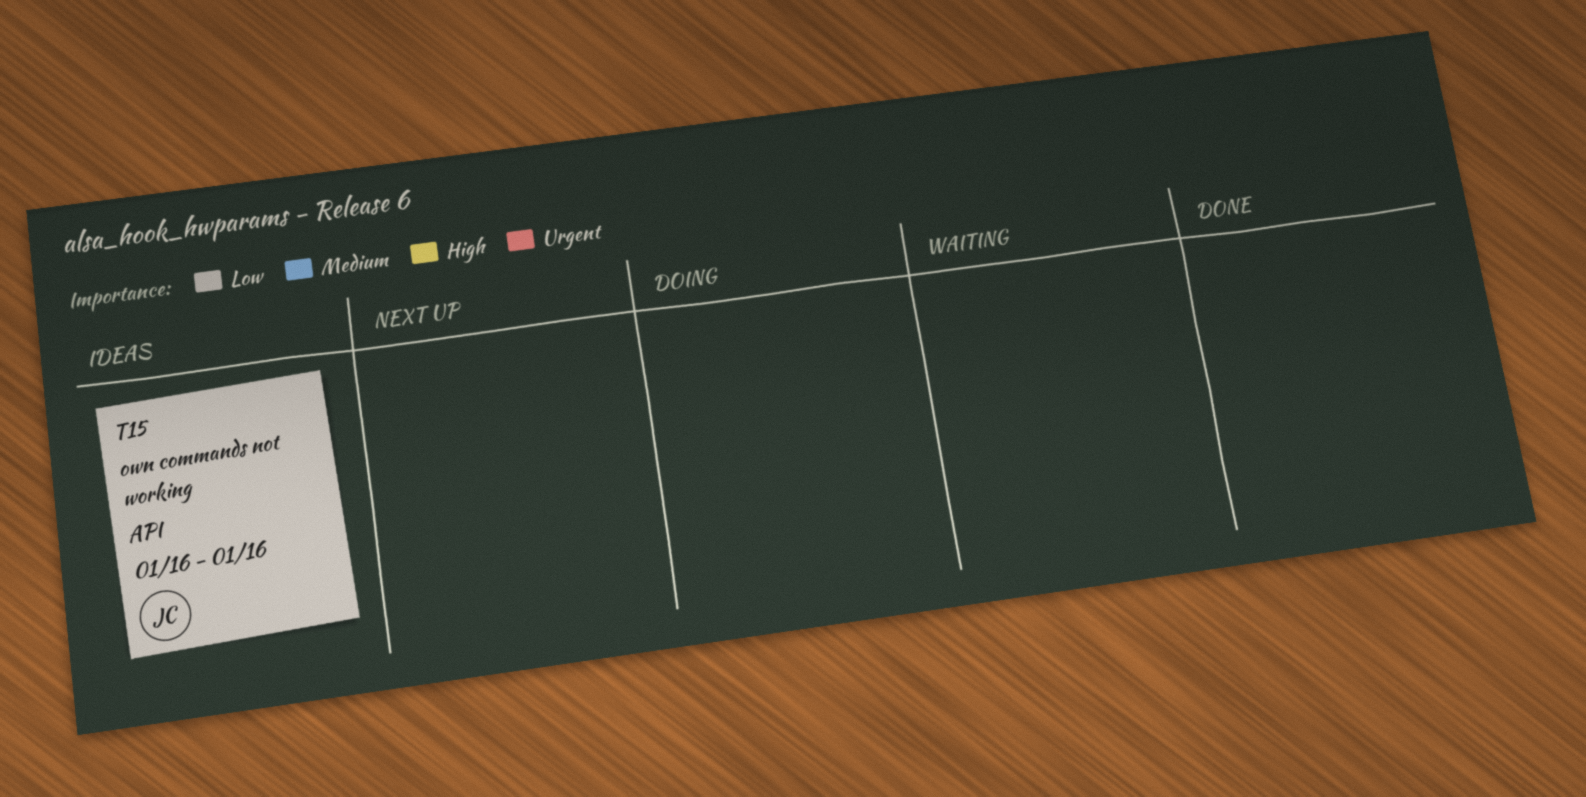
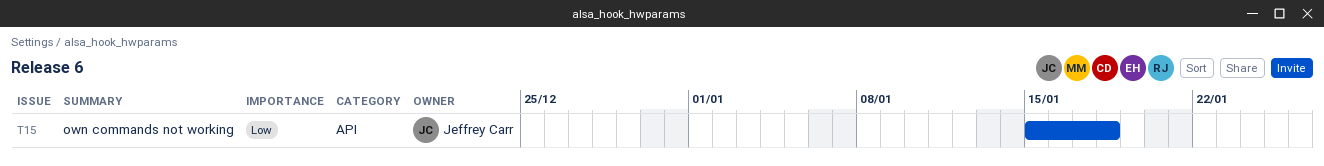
T15, start: Jan 16 -> Jan 15
T15, due: Jan 16 -> Jan 18

